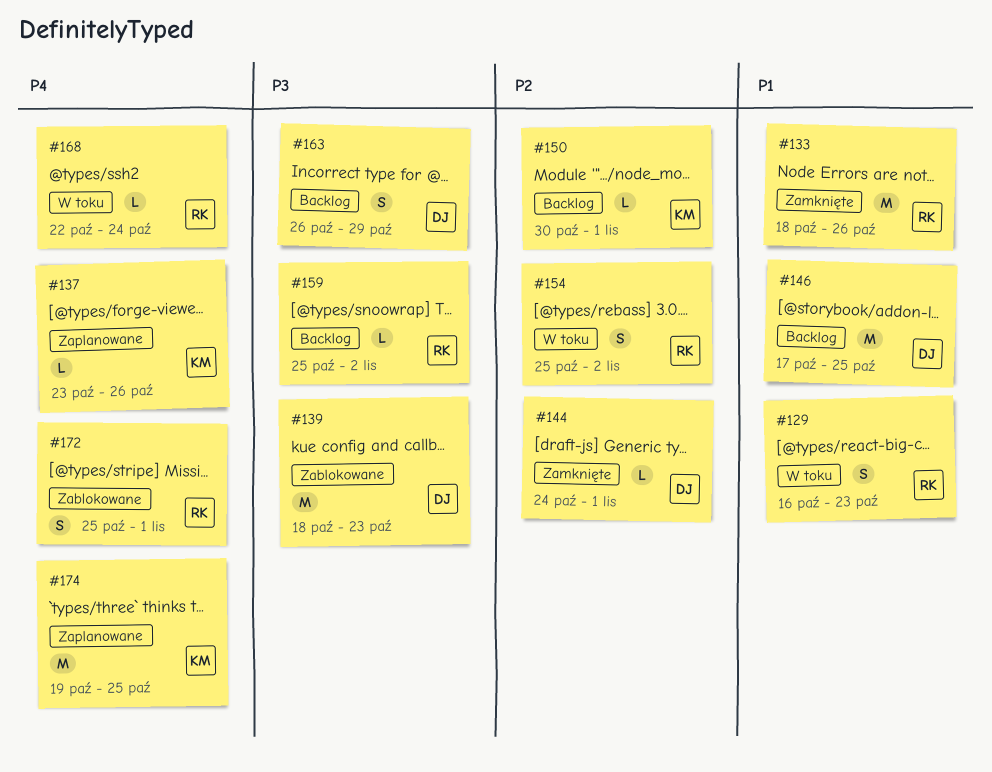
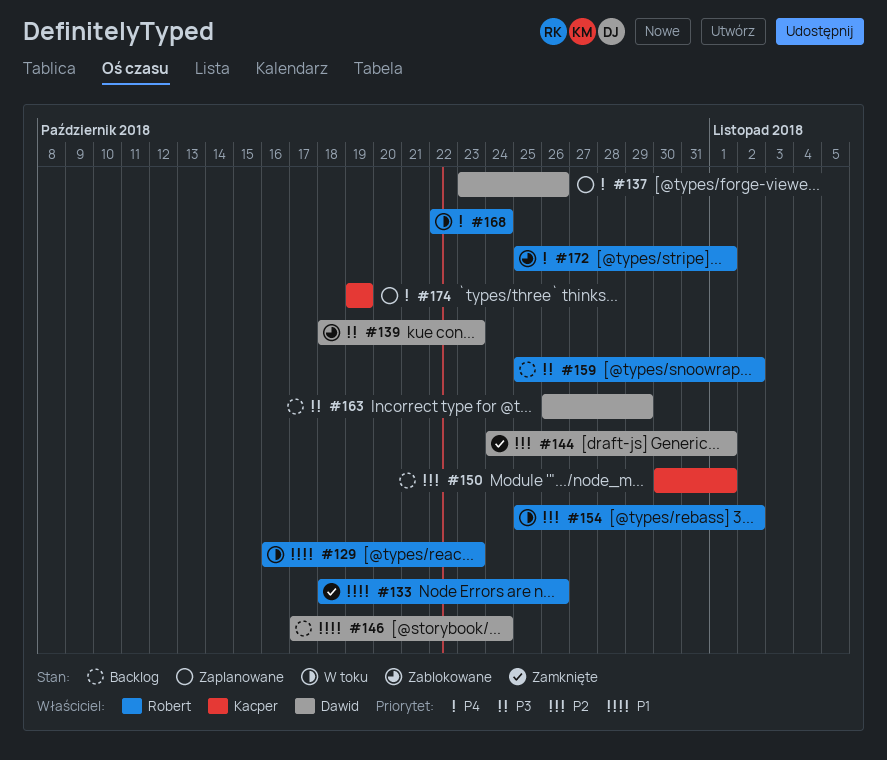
#137, owner: Kacper -> Dawid
#146, due: Oct 25 -> Oct 24
#174, due: Oct 25 -> Oct 19

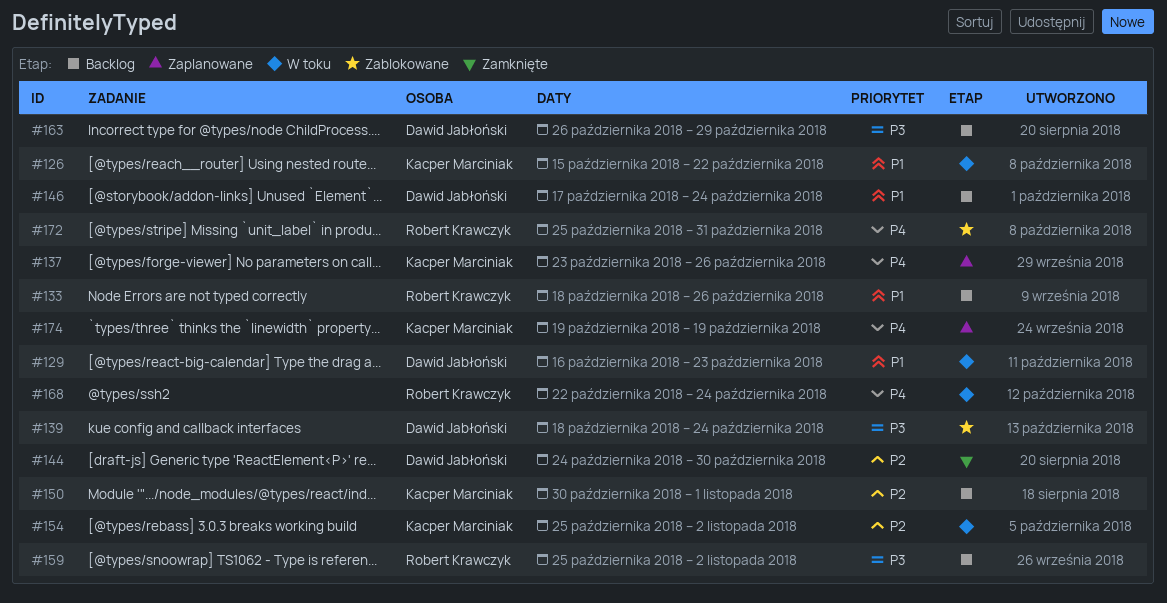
#126: none -> present
#129, owner: Robert Krawczyk -> Dawid Jabłoński
#133, status: Zamknięte -> Backlog
#137, owner: Dawid Jabłoński -> Kacper Marciniak
#139, due: Oct 23 -> Oct 24
#144, due: Nov 1 -> Oct 30
#154, owner: Robert Krawczyk -> Kacper Marciniak
#172, due: Nov 1 -> Oct 31

